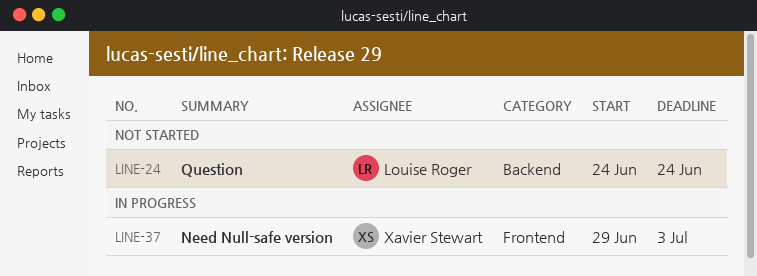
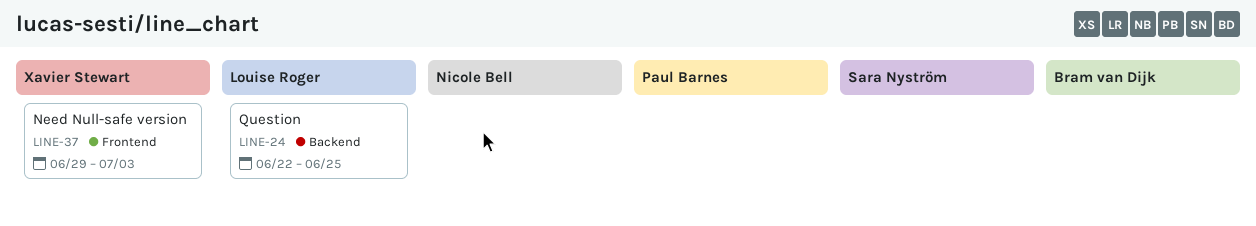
LINE-24, start: Jun 24 -> Jun 22
LINE-24, due: Jun 24 -> Jun 25

